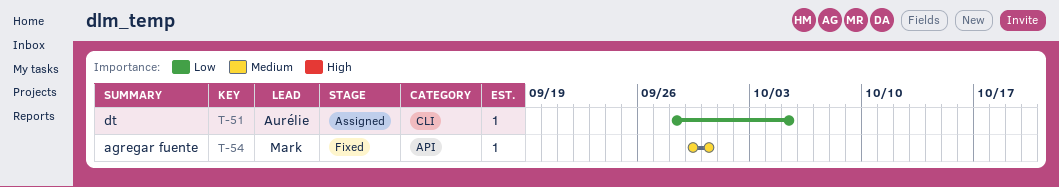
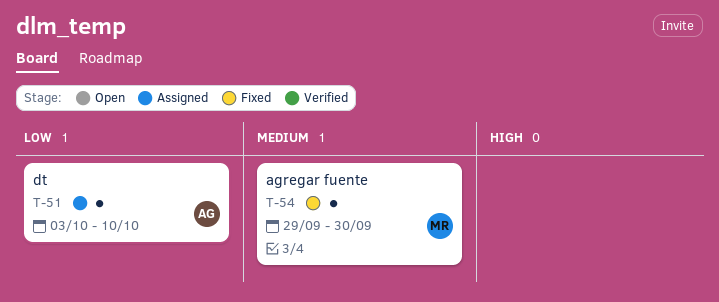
T-51, start: Sep 28 -> Oct 3
T-51, due: Oct 5 -> Oct 10

